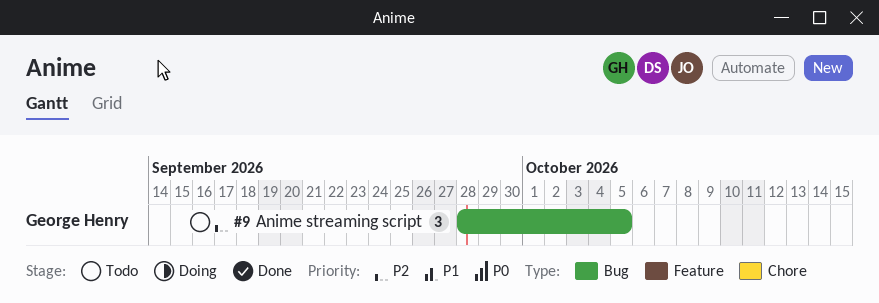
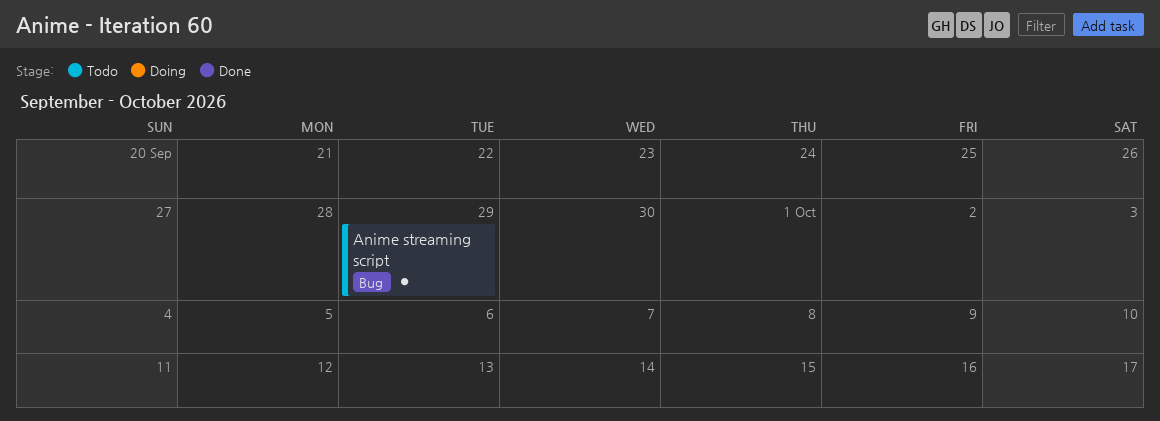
Anime streaming script, estimate: 3 -> 1
Anime streaming script, due: Oct 5 -> Sep 29

